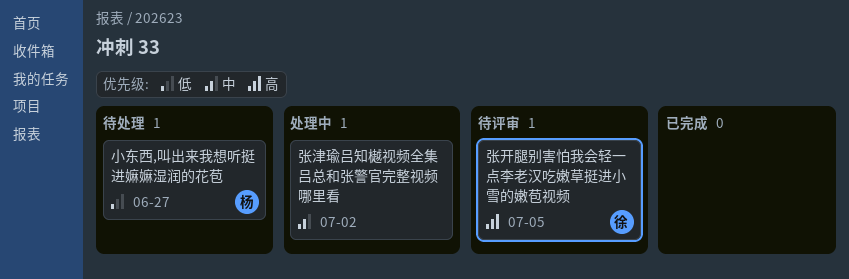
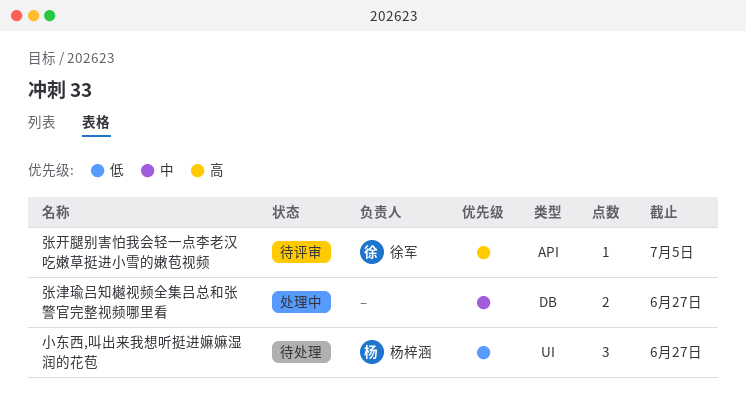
张津瑜吕知樾视频全集吕总和张警官完整视频哪里看, due: Jul 2 -> Jun 27

